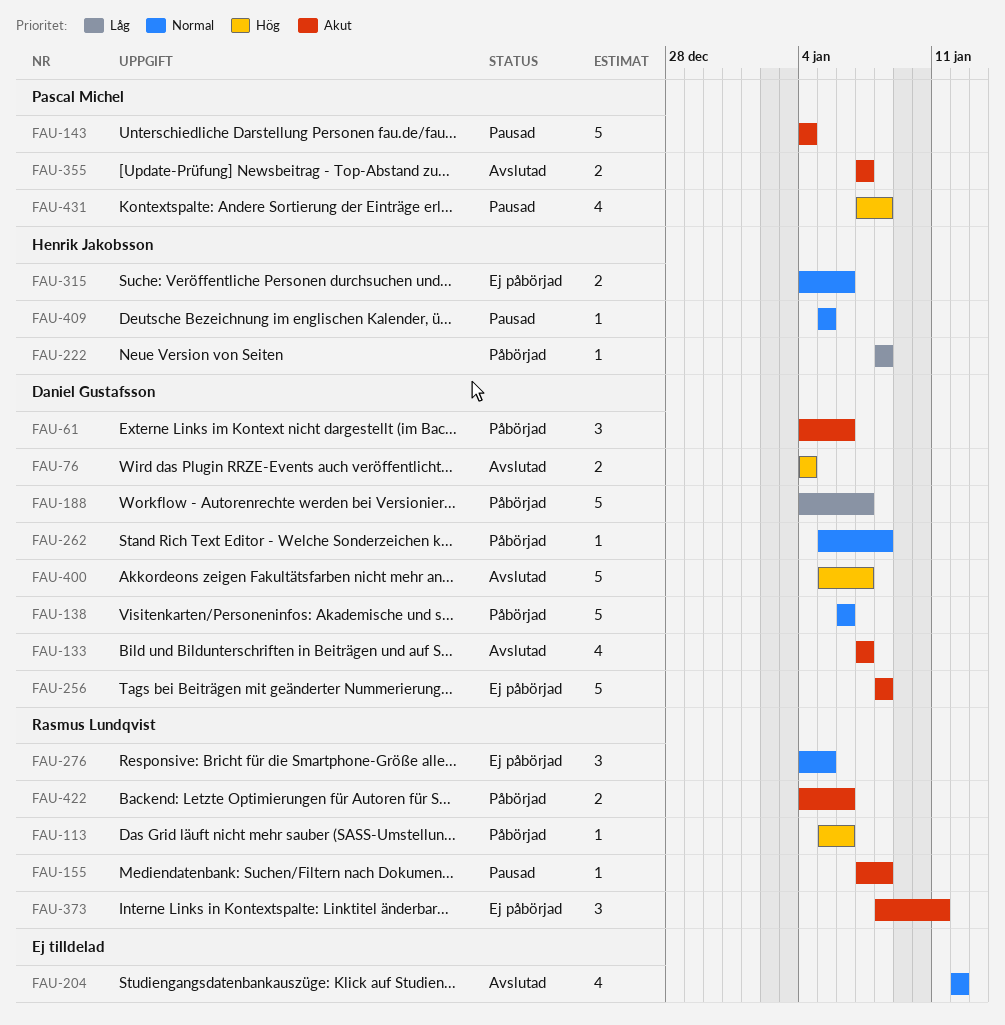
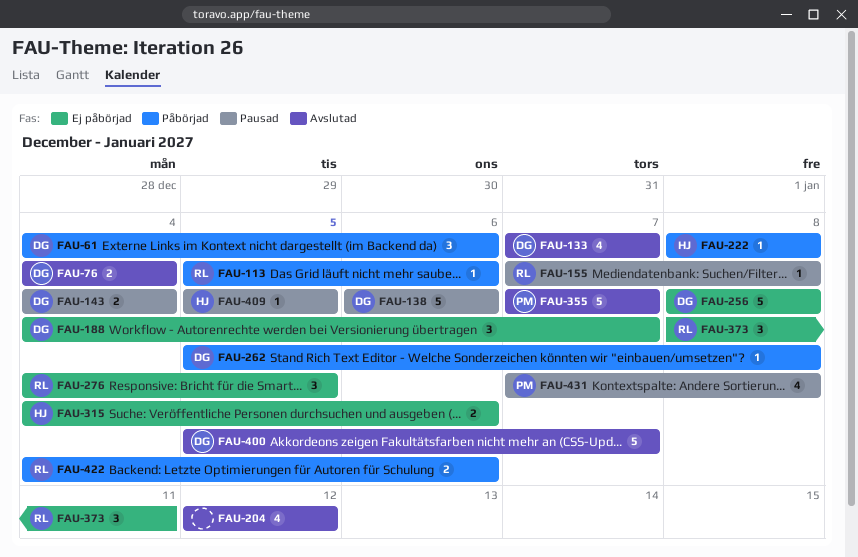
FAU-138, status: Påbörjad -> Pausad
FAU-143, owner: Pascal Michel -> Daniel Gustafsson
FAU-143, estimate: 5 -> 2
FAU-188, status: Påbörjad -> Ej påbörjad
FAU-188, estimate: 5 -> 3
FAU-355, estimate: 2 -> 5

